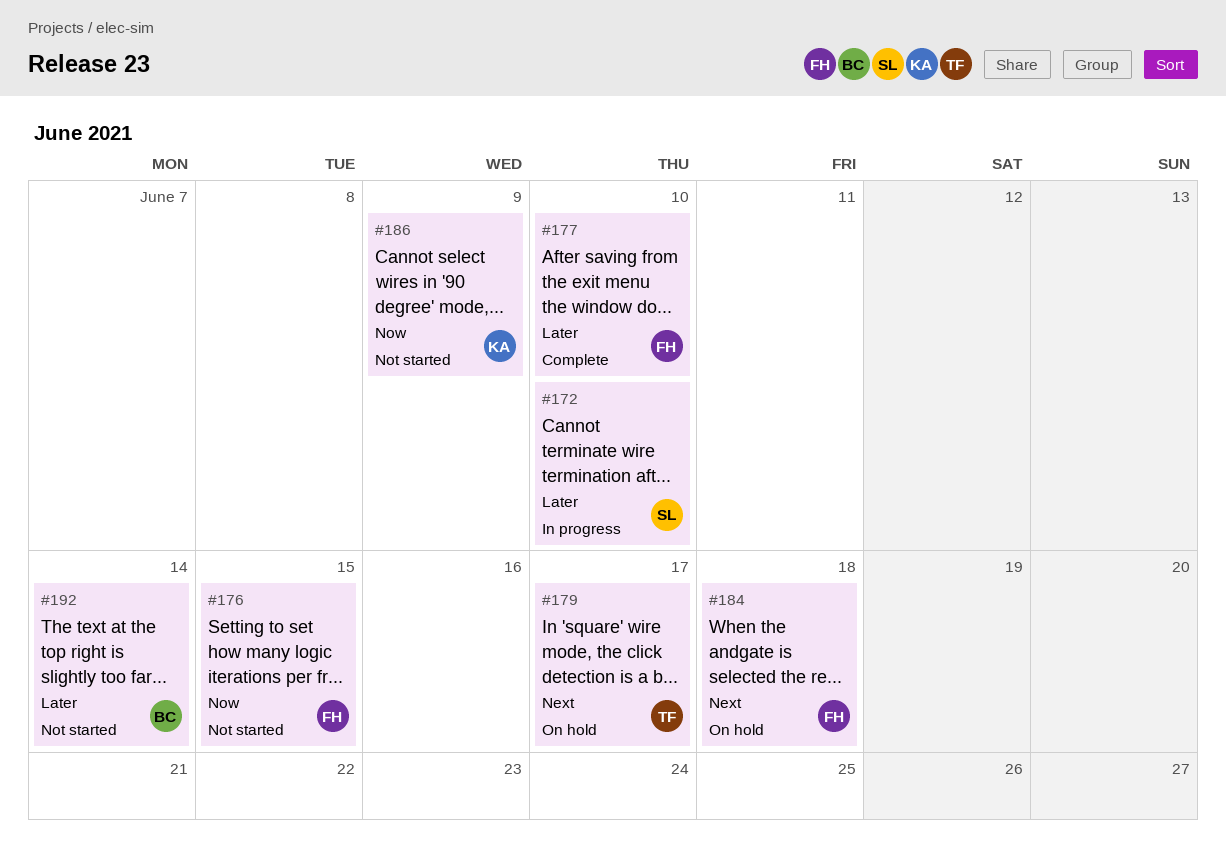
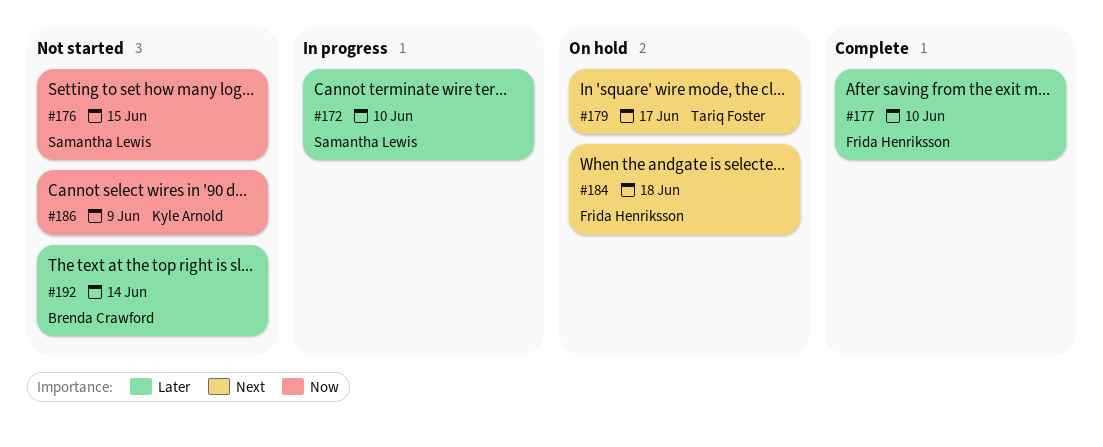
#176, owner: Frida Henriksson -> Samantha Lewis

